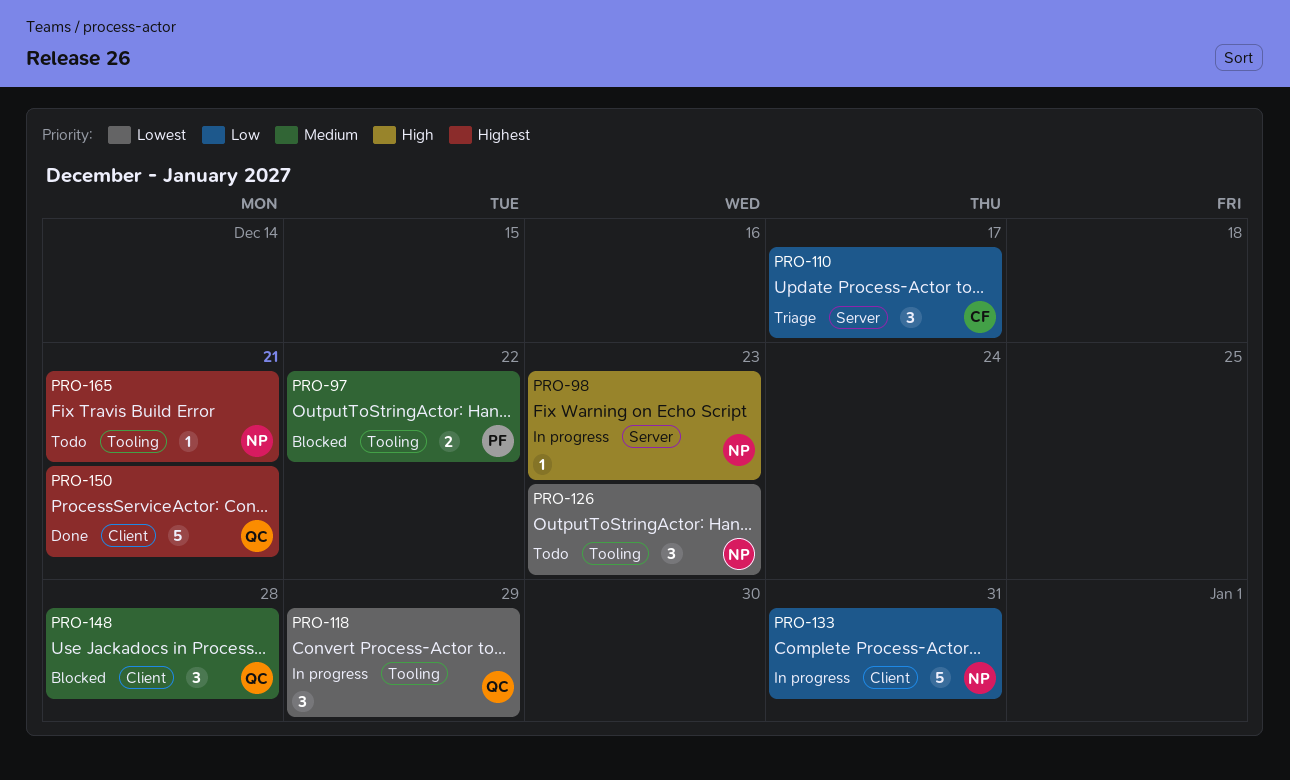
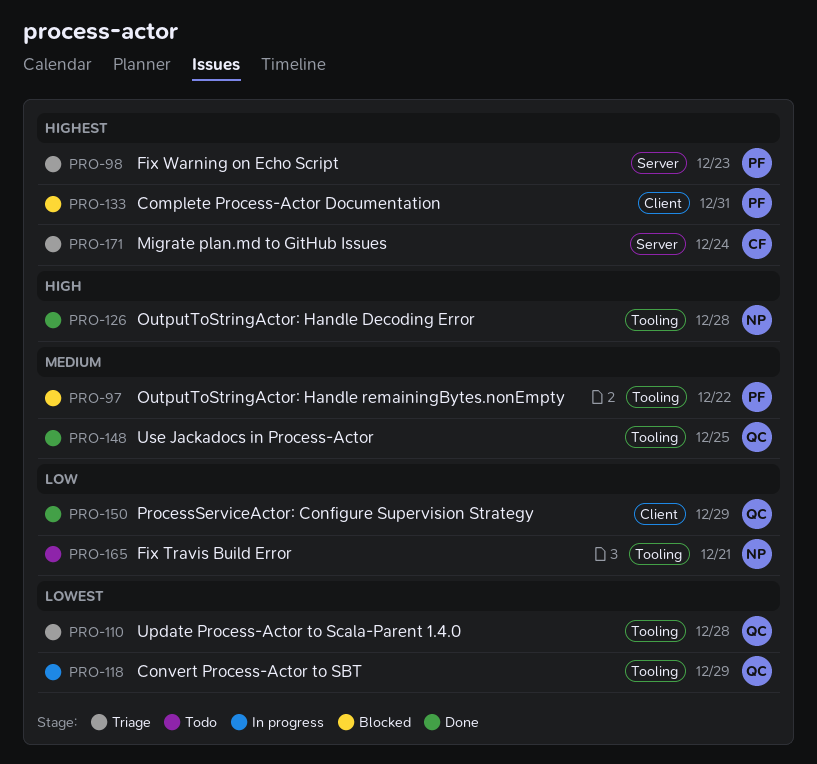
PRO-98, status: In progress -> Triage
PRO-98, owner: NP -> PF
PRO-98, priority: High -> Highest
PRO-110, owner: CF -> QC
PRO-110, priority: Low -> Lowest
PRO-110, label: Server -> Tooling
PRO-110, due: Dec 17 -> Dec 28
PRO-126, status: Todo -> Done
PRO-126, priority: Lowest -> High
PRO-126, due: Dec 23 -> Dec 28
PRO-133, status: In progress -> Blocked
PRO-133, owner: NP -> PF
PRO-133, priority: Low -> Highest
PRO-148, status: Blocked -> Done
PRO-148, label: Client -> Tooling
PRO-148, due: Dec 28 -> Dec 25
PRO-150, priority: Highest -> Low
PRO-150, due: Dec 21 -> Dec 29
PRO-165, priority: Highest -> Low
PRO-171: none -> present

